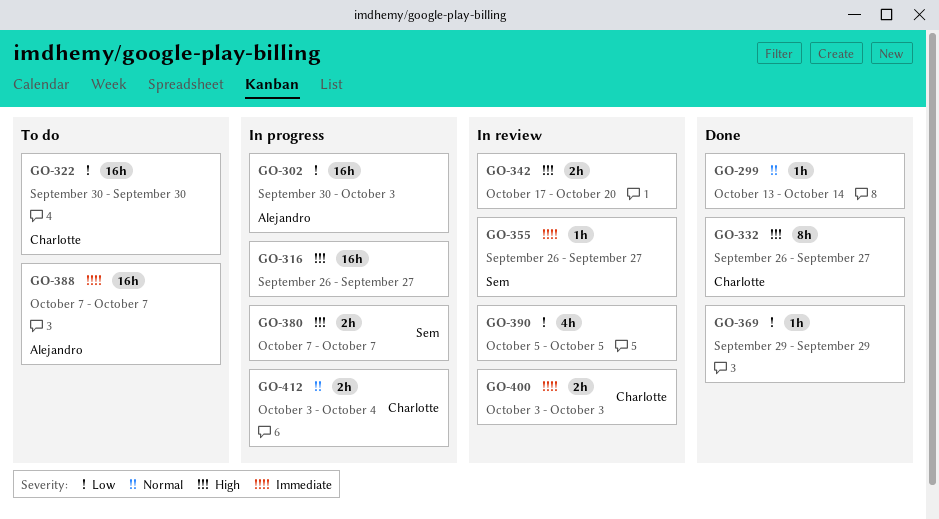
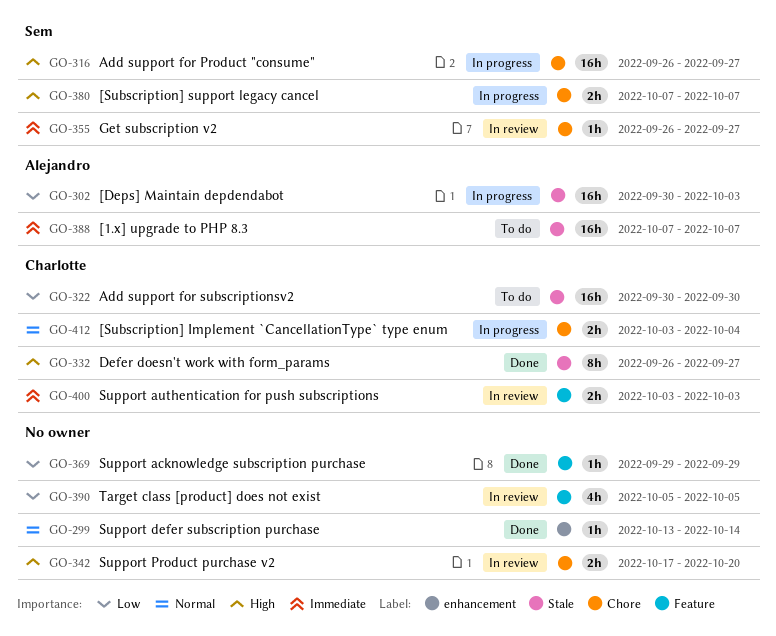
GO-316, owner: none -> Sem

